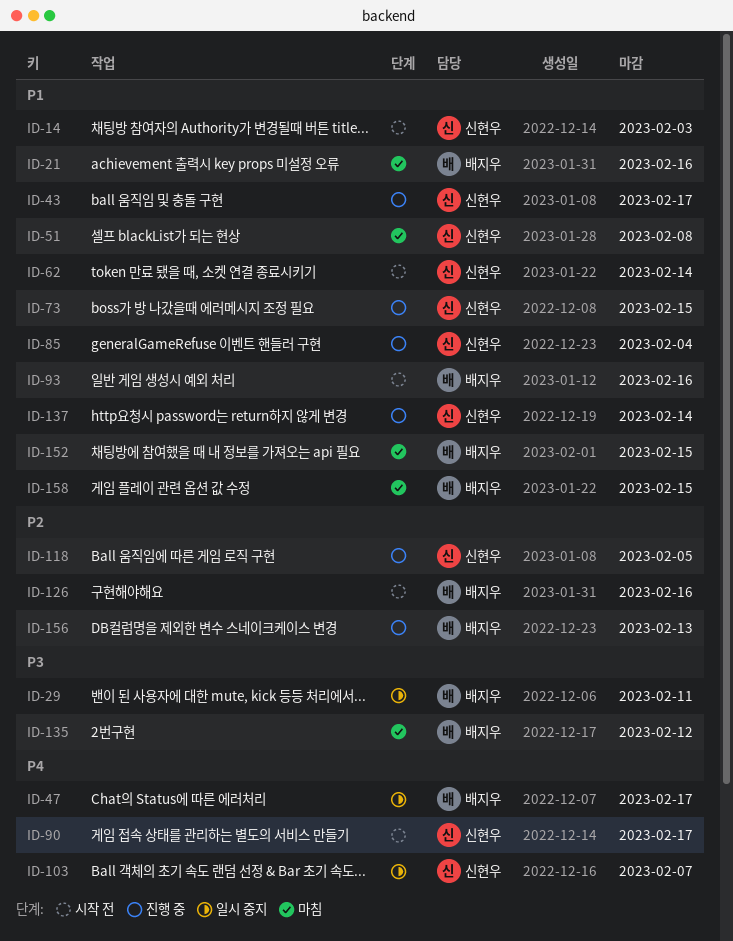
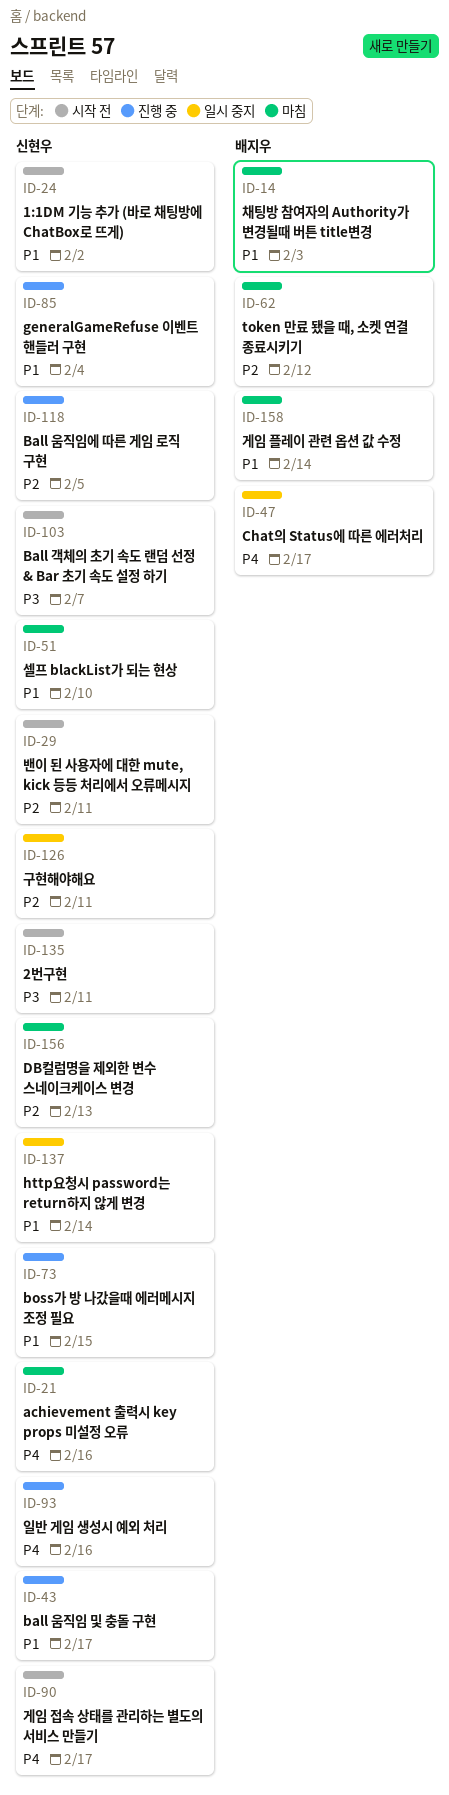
ID-14, status: 시작 전 -> 마침
ID-14, owner: 신현우 -> 배지우
ID-21, owner: 배지우 -> 신현우
ID-21, priority: P1 -> P4
ID-24: none -> present
ID-29, status: 일시 중지 -> 시작 전
ID-29, owner: 배지우 -> 신현우
ID-29, priority: P3 -> P2
ID-51, due: Feb 8 -> Feb 10
ID-62, status: 시작 전 -> 마침
ID-62, owner: 신현우 -> 배지우
ID-62, priority: P1 -> P2
ID-62, due: Feb 14 -> Feb 12
ID-93, status: 시작 전 -> 진행 중
ID-93, owner: 배지우 -> 신현우
ID-93, priority: P1 -> P4
ID-103, status: 일시 중지 -> 시작 전
ID-103, priority: P4 -> P3
ID-126, status: 시작 전 -> 일시 중지
ID-126, owner: 배지우 -> 신현우
ID-126, due: Feb 16 -> Feb 11
ID-135, status: 마침 -> 시작 전
ID-135, owner: 배지우 -> 신현우
ID-135, due: Feb 12 -> Feb 11
ID-137, status: 진행 중 -> 일시 중지
ID-152: present -> none
ID-156, status: 진행 중 -> 마침
ID-156, owner: 배지우 -> 신현우
ID-158, due: Feb 15 -> Feb 14

